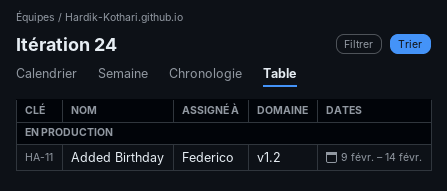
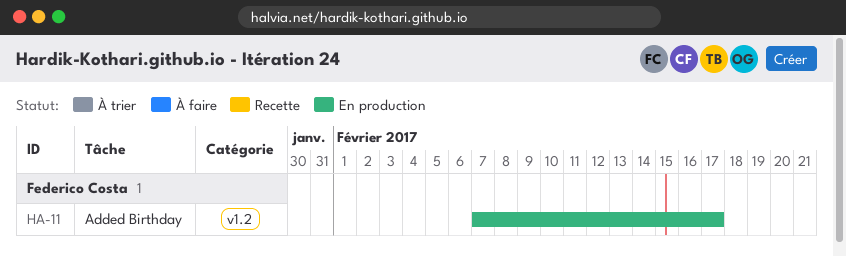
HA-11, start: Feb 9 -> Feb 7
HA-11, due: Feb 14 -> Feb 17

